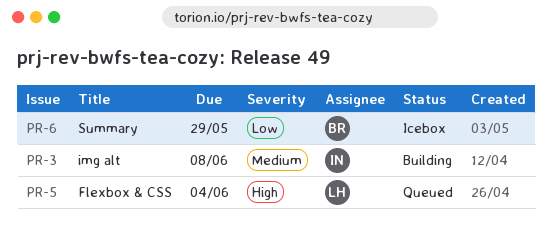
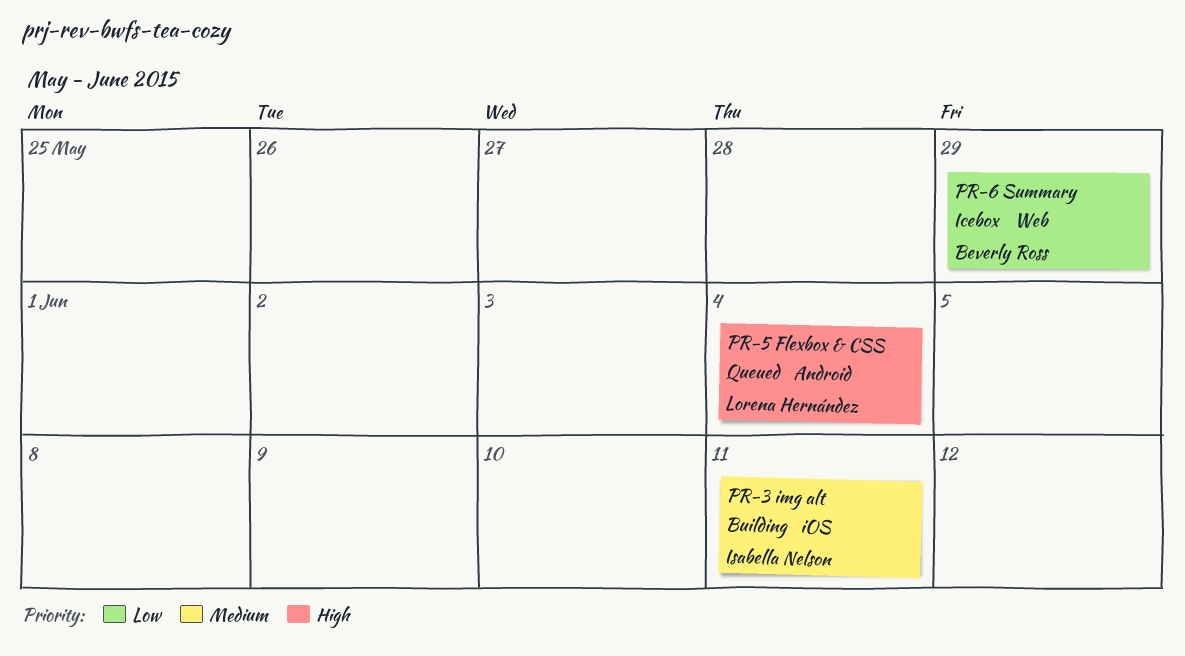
PR-3, due: Jun 8 -> Jun 11

